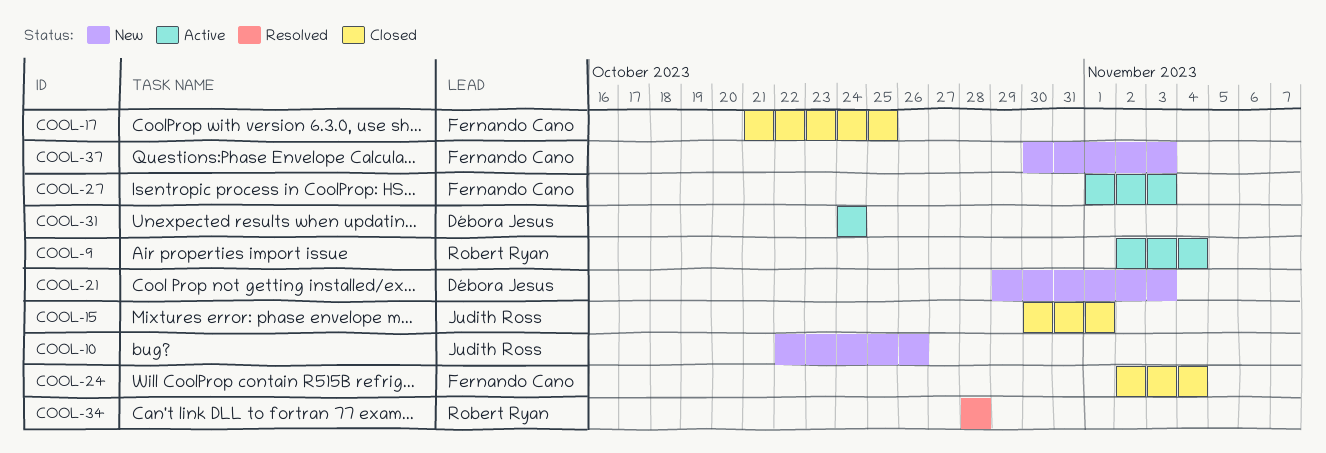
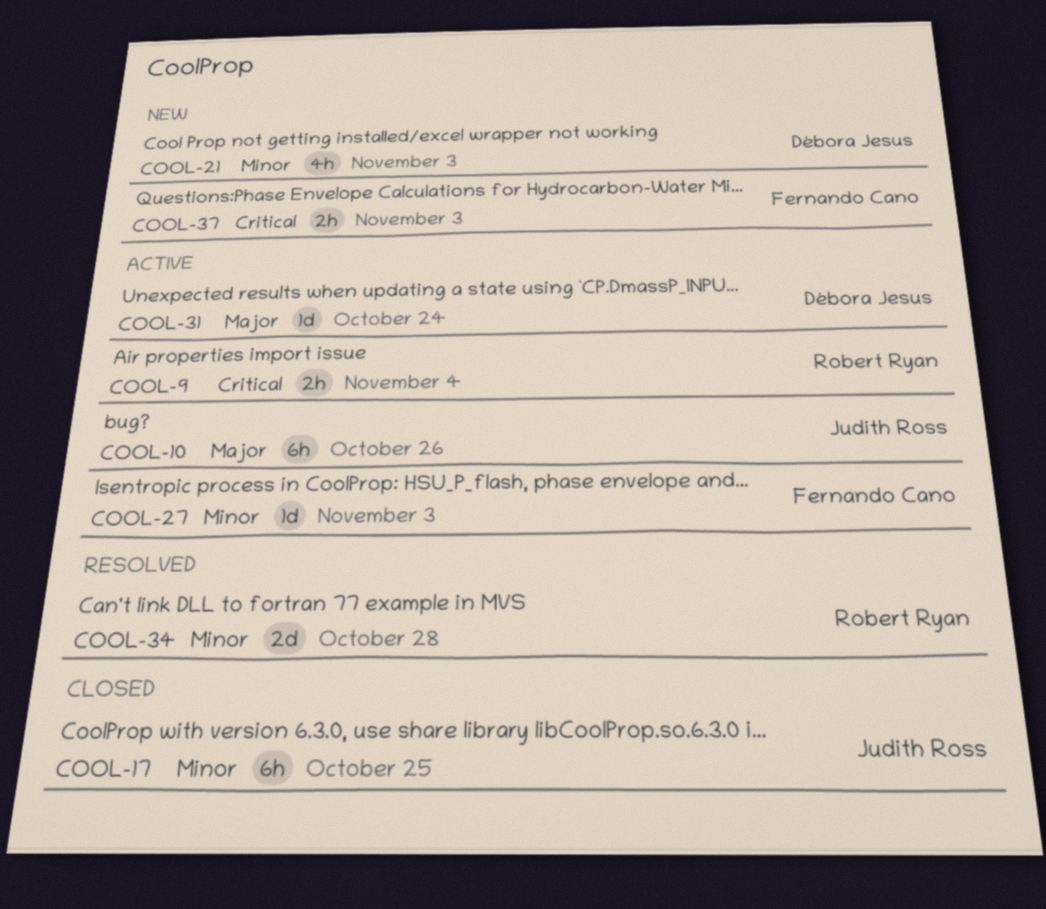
COOL-10, status: New -> Active
COOL-15: present -> none
COOL-17, owner: Fernando Cano -> Judith Ross
COOL-24: present -> none

